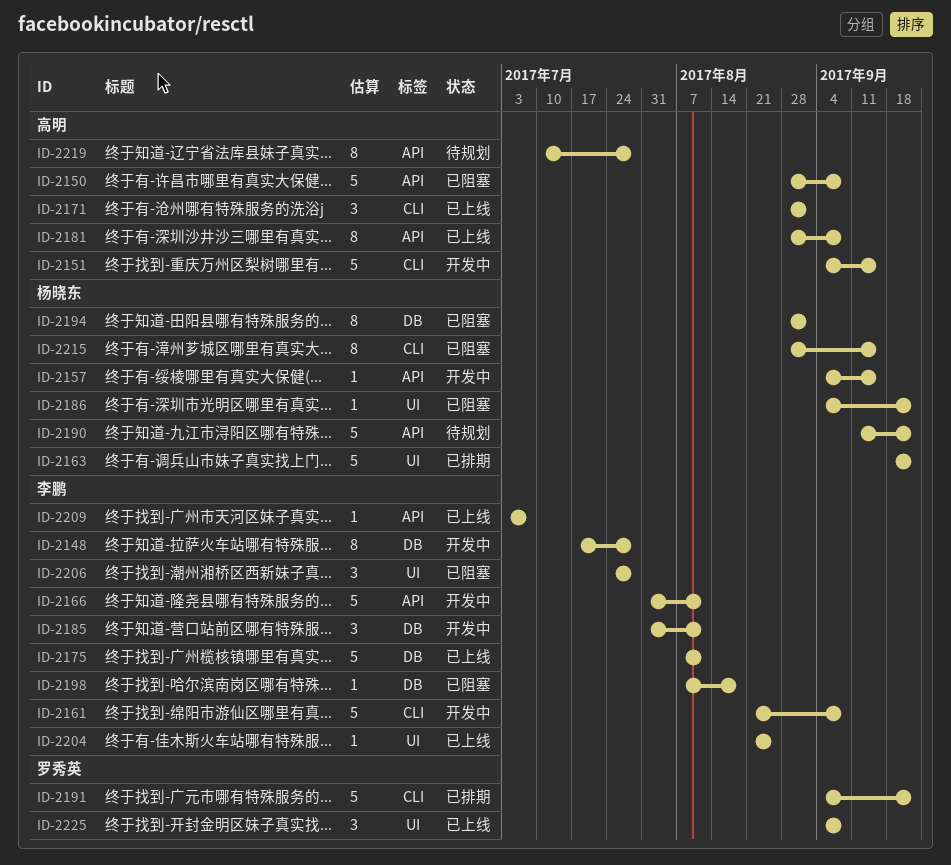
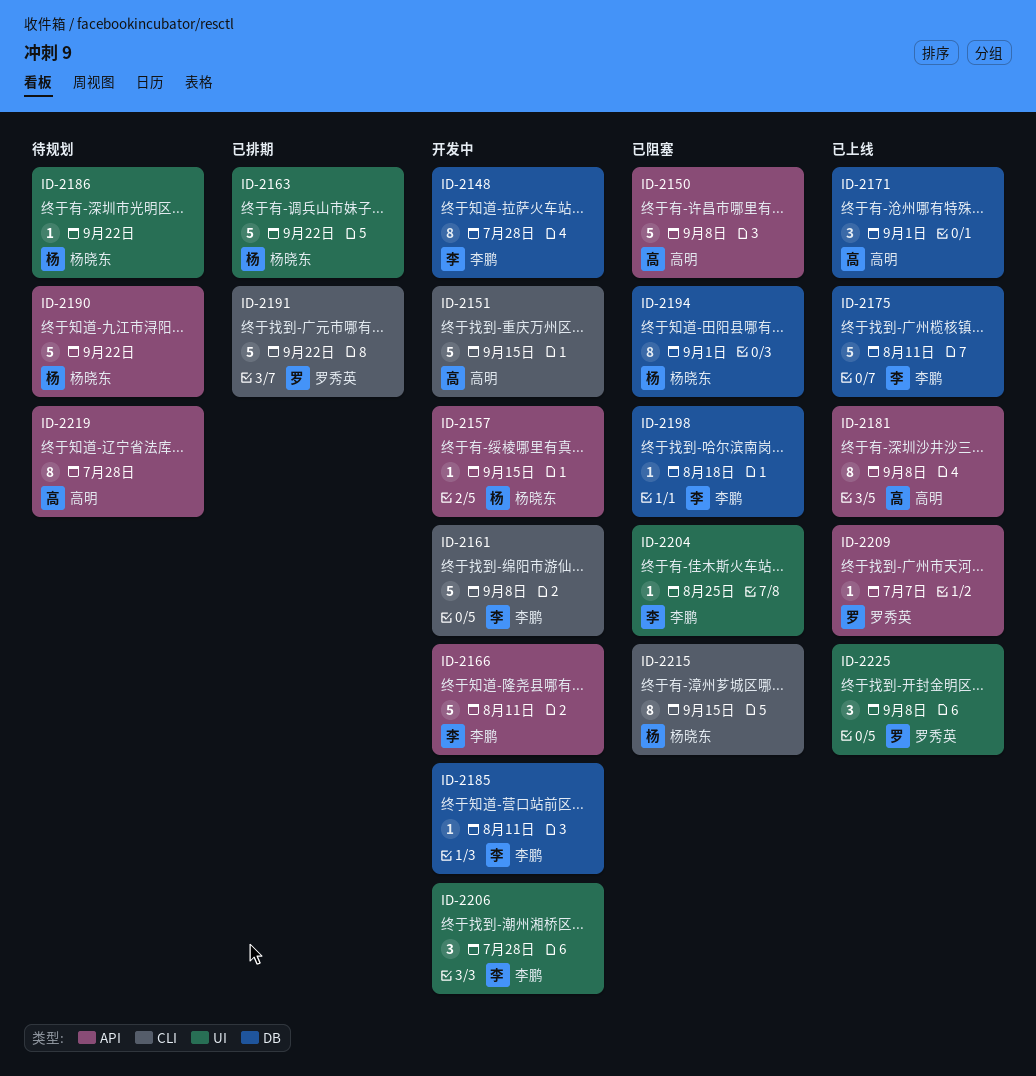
ID-2171, label: CLI -> DB
ID-2185, estimate: 3 -> 1
ID-2186, status: 已阻塞 -> 待规划
ID-2204, status: 已上线 -> 已阻塞
ID-2206, status: 已阻塞 -> 开发中
ID-2209, owner: 李鹏 -> 罗秀英

